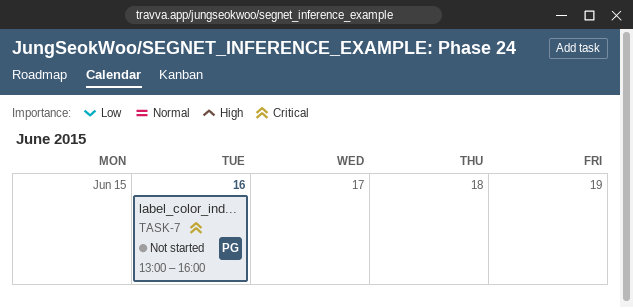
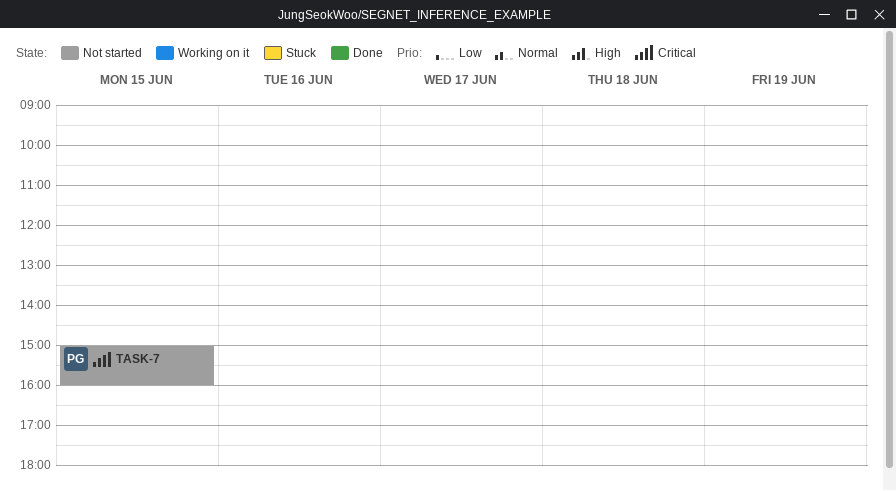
TASK-7, day: Jun 16 -> Jun 15
TASK-7, begins: 13:00 -> 15:00

